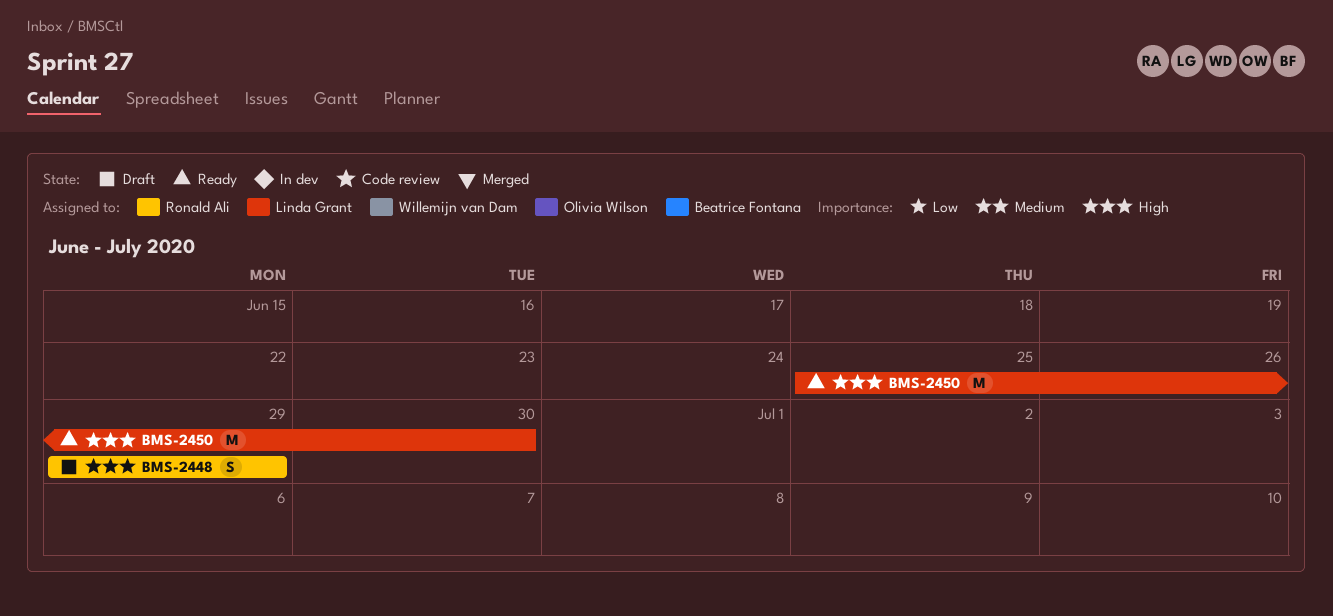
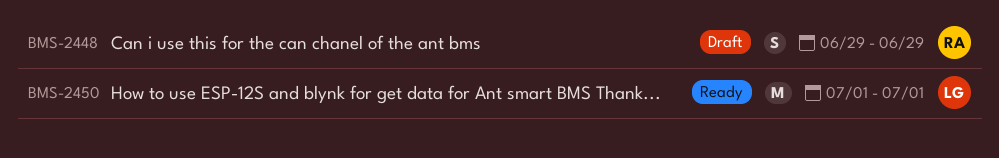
BMS-2450, start: Jun 25 -> Jul 1
BMS-2450, due: Jun 30 -> Jul 1

